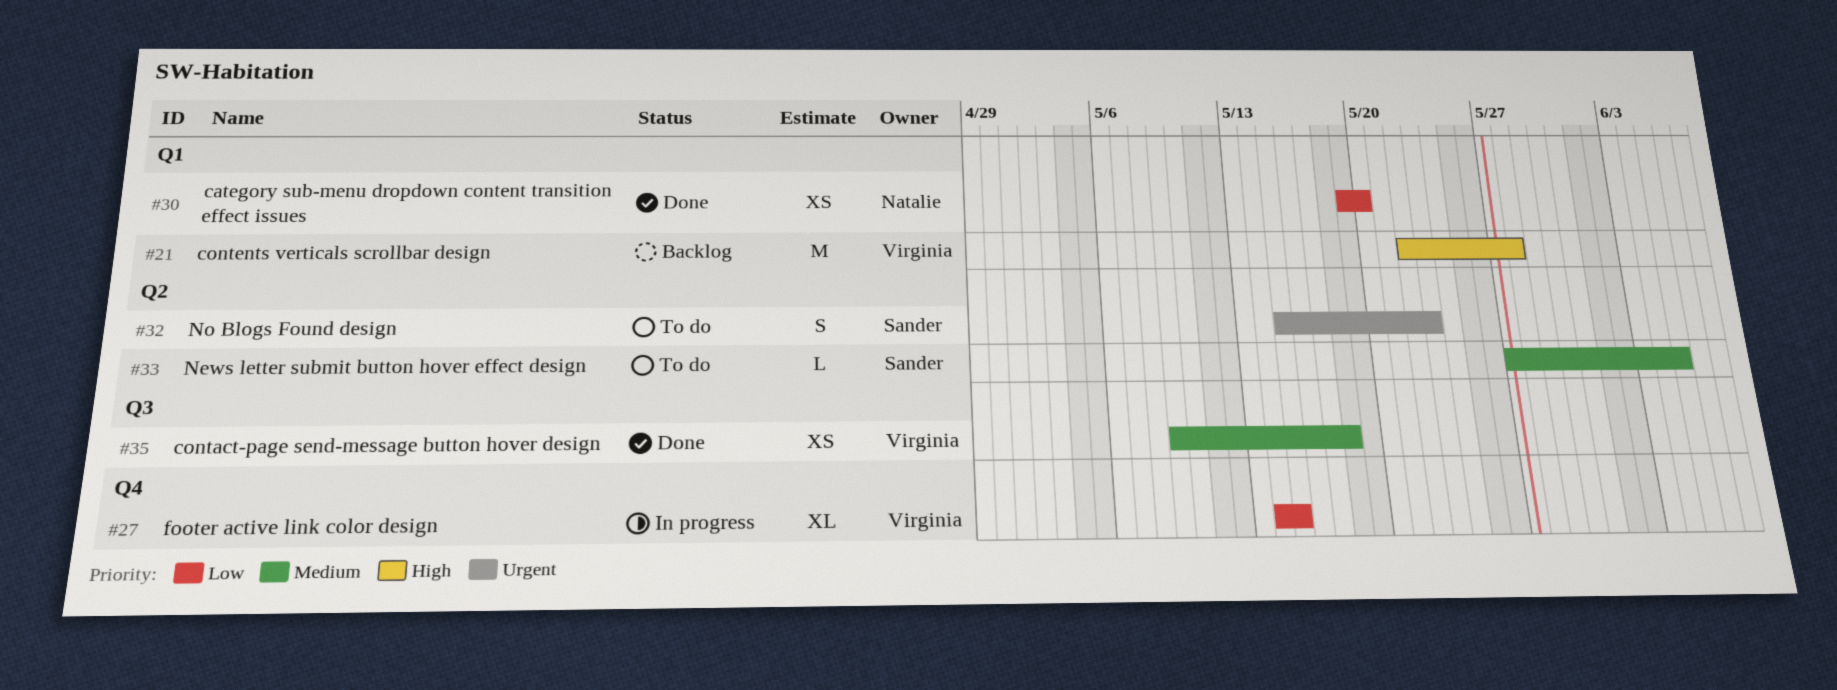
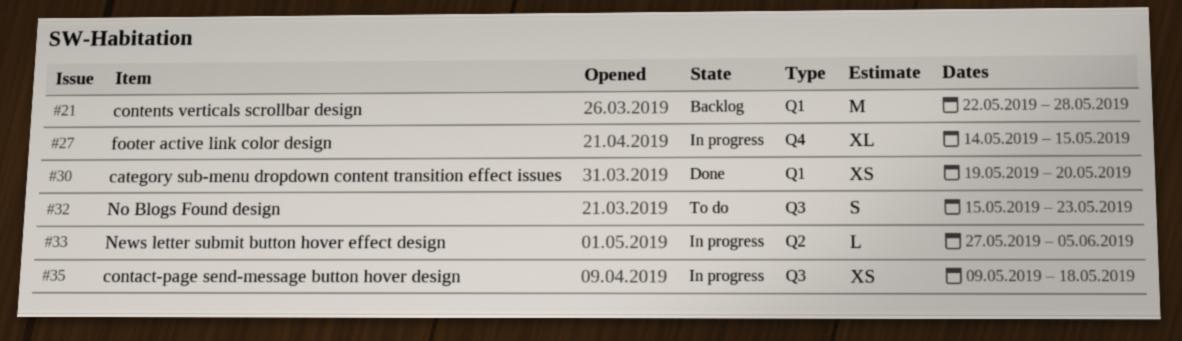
#32, label: Q2 -> Q3
#33, status: To do -> In progress
#35, status: Done -> In progress

